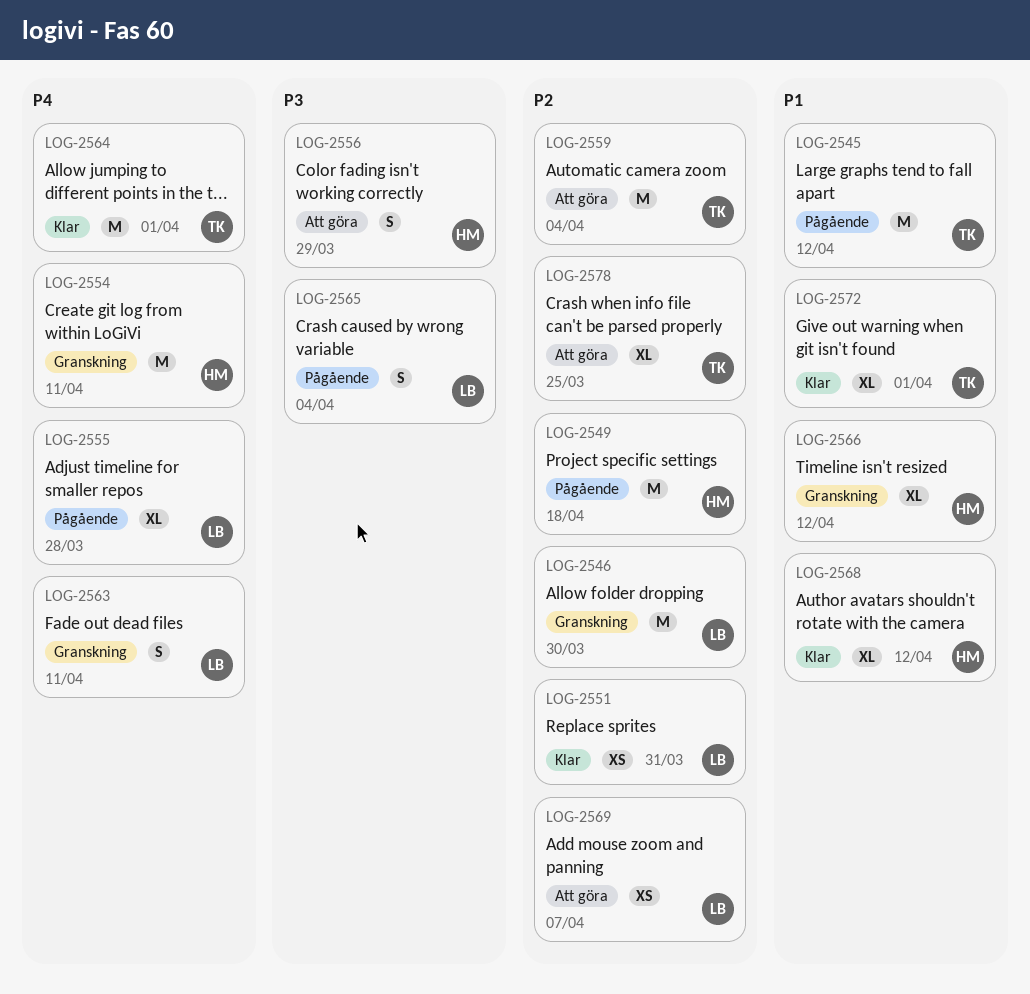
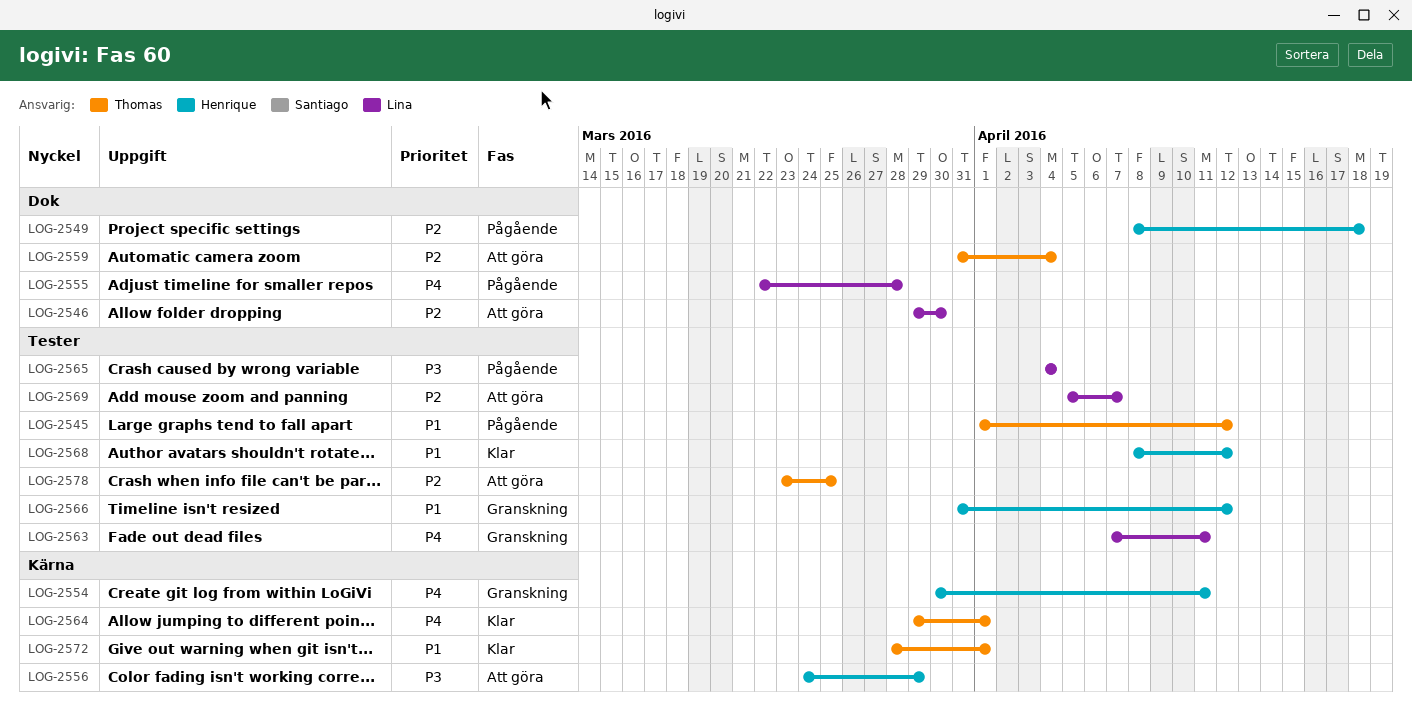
LOG-2546, status: Granskning -> Att göra
LOG-2551: present -> none

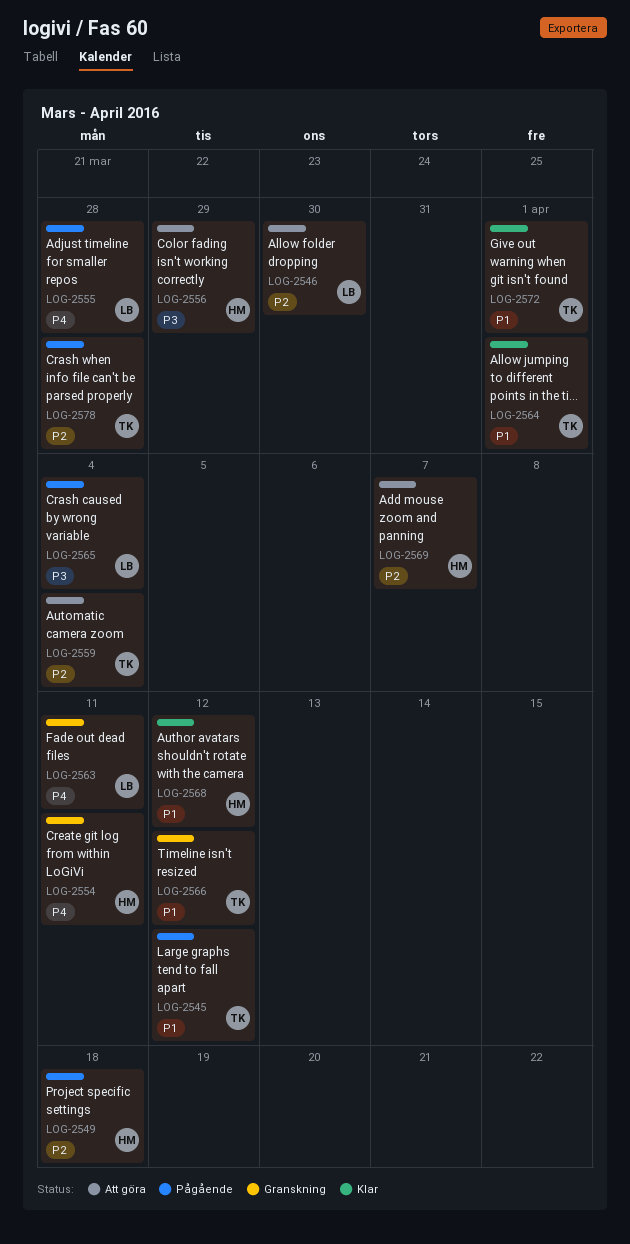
LOG-2564, priority: P4 -> P1
LOG-2566, owner: Henrique -> Thomas
LOG-2569, owner: Lina -> Henrique
LOG-2578, status: Att göra -> Pågående
LOG-2578, due: Mar 25 -> Mar 28

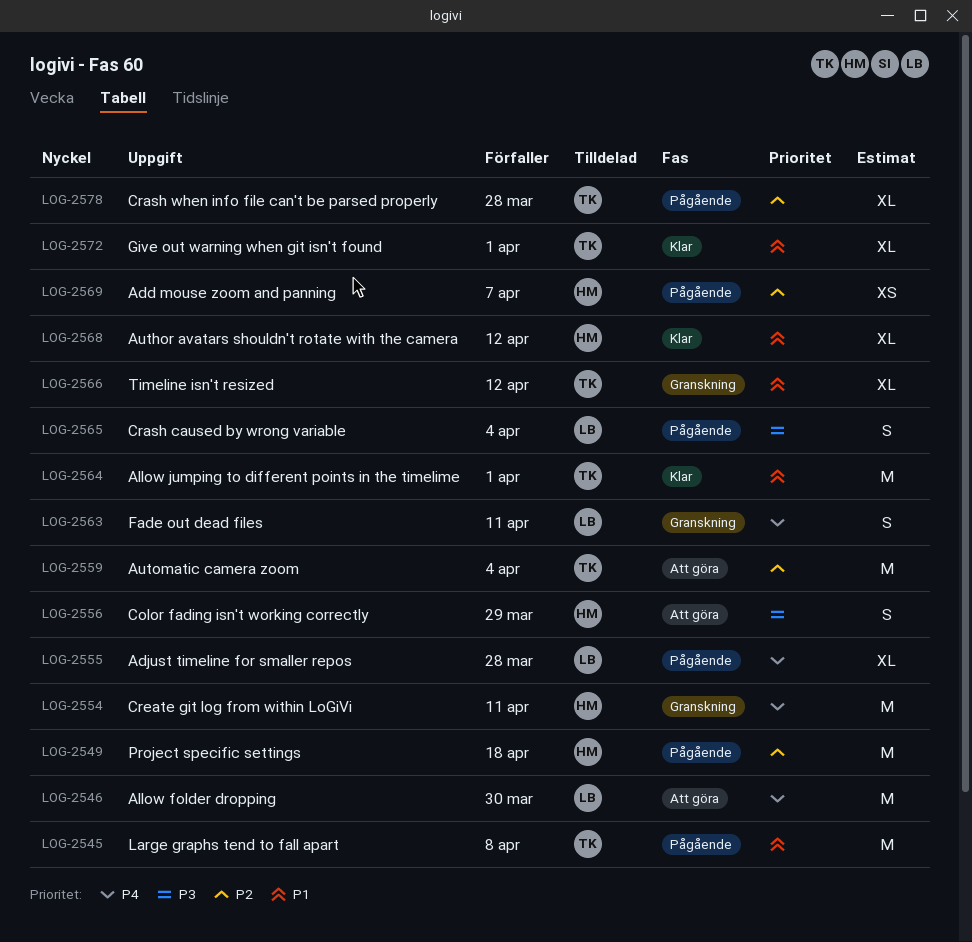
LOG-2545, due: Apr 12 -> Apr 8
LOG-2546, priority: P2 -> P4
LOG-2569, status: Att göra -> Pågående

